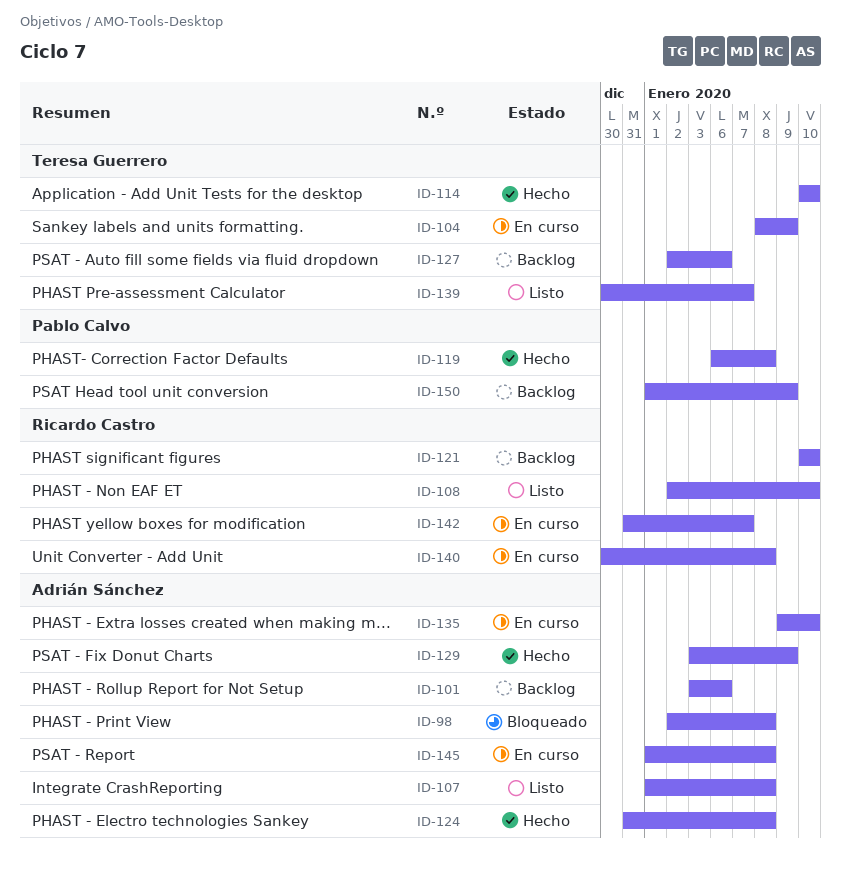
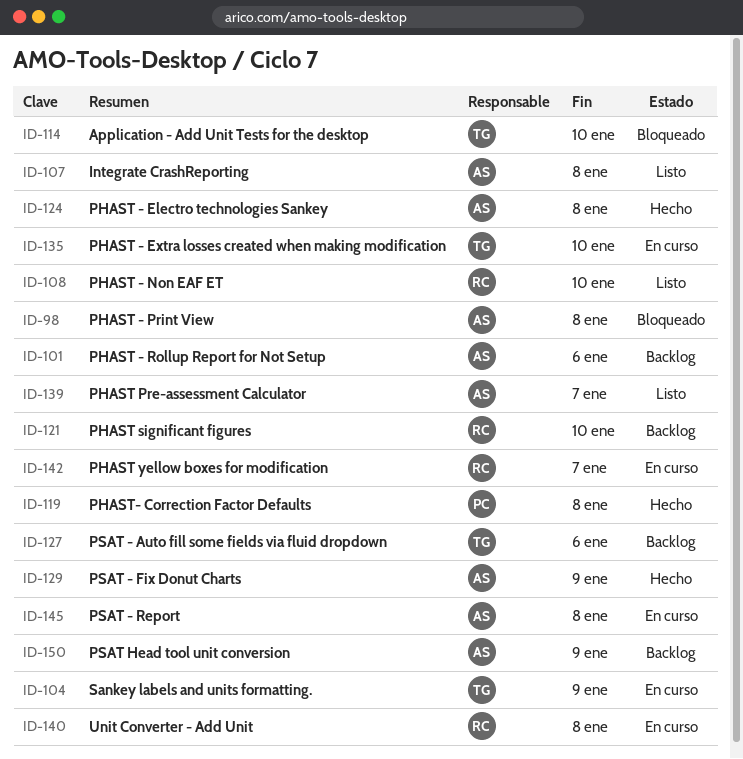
ID-114, status: Hecho -> Bloqueado
ID-135, owner: Adrián Sánchez -> Teresa Guerrero
ID-139, owner: Teresa Guerrero -> Adrián Sánchez
ID-150, owner: Pablo Calvo -> Adrián Sánchez

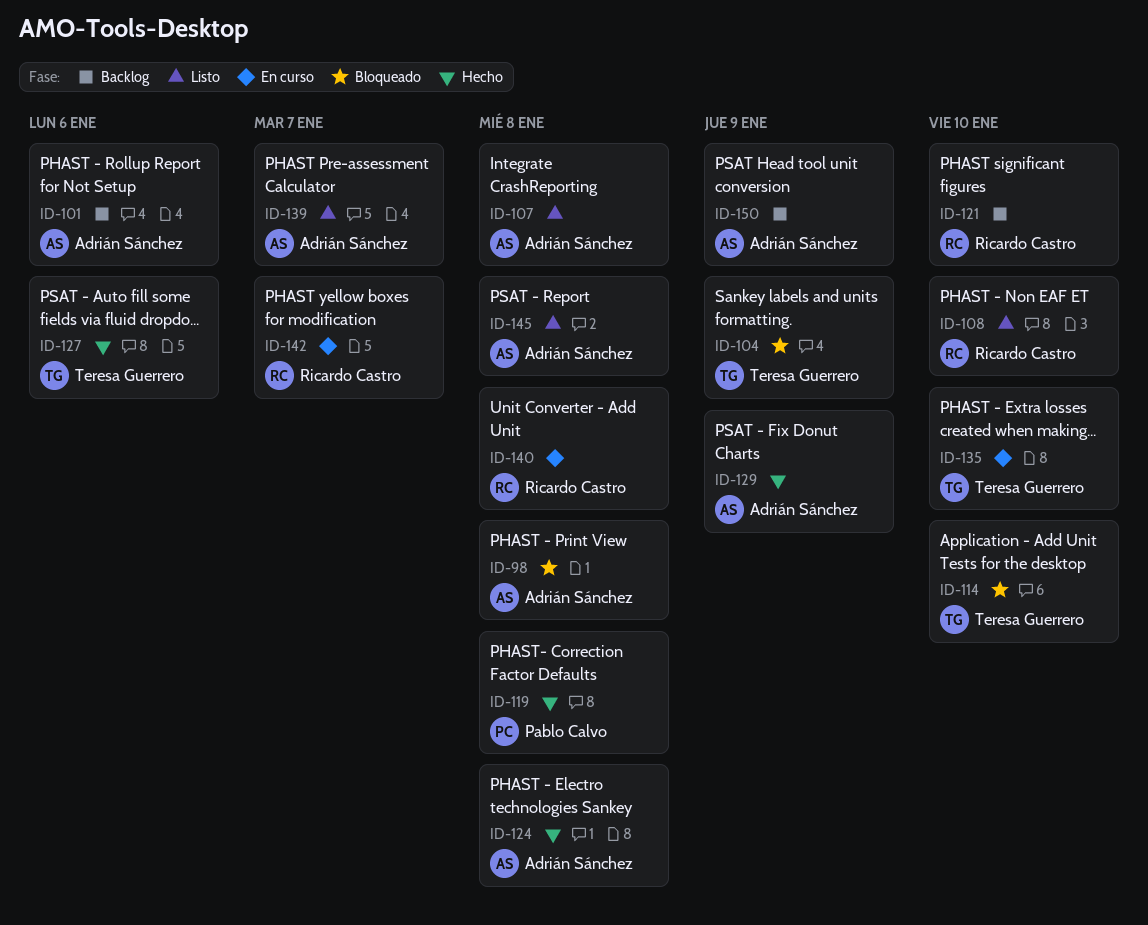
ID-104, status: En curso -> Bloqueado
ID-127, status: Backlog -> Hecho
ID-145, status: En curso -> Listo

